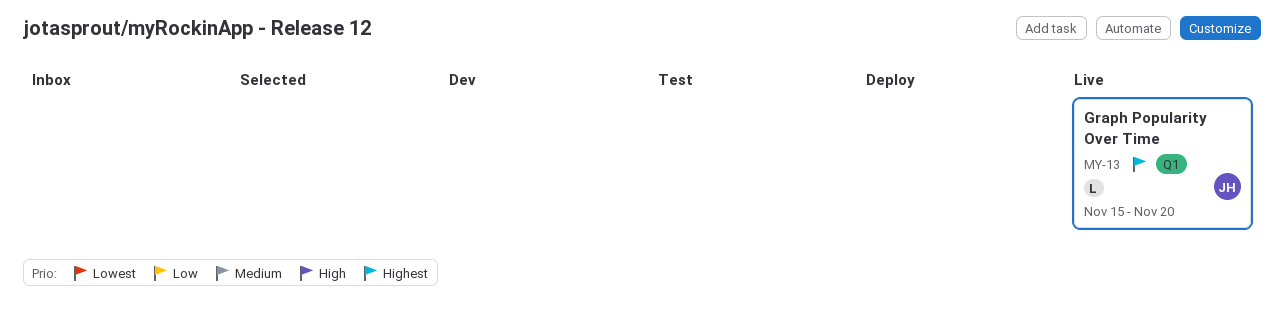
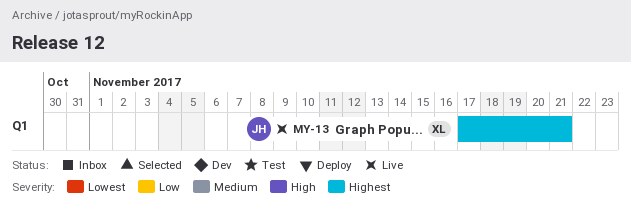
MY-13, estimate: L -> XL
MY-13, start: Nov 15 -> Nov 17
MY-13, due: Nov 20 -> Nov 21

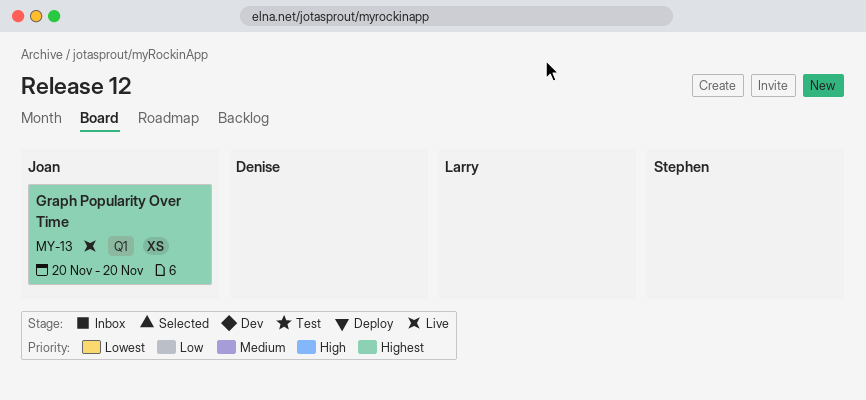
MY-13, estimate: XL -> XS
MY-13, start: Nov 17 -> Nov 20
MY-13, due: Nov 21 -> Nov 20

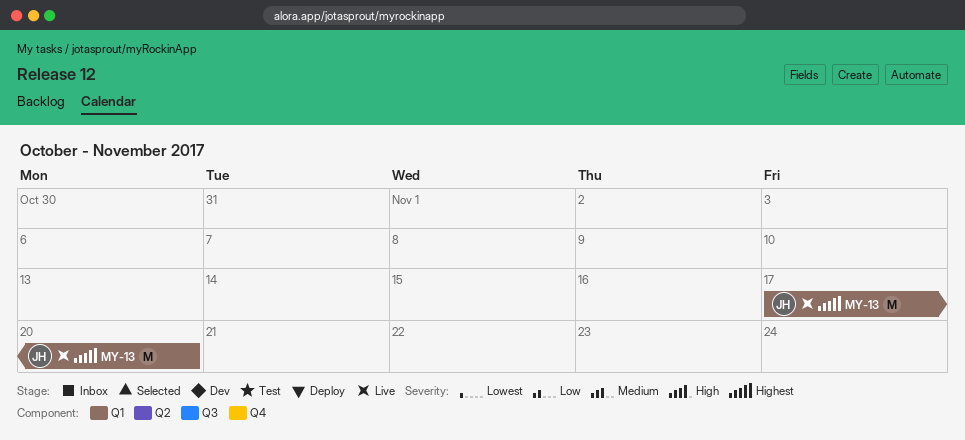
MY-13, estimate: XS -> M
MY-13, start: Nov 20 -> Nov 17

